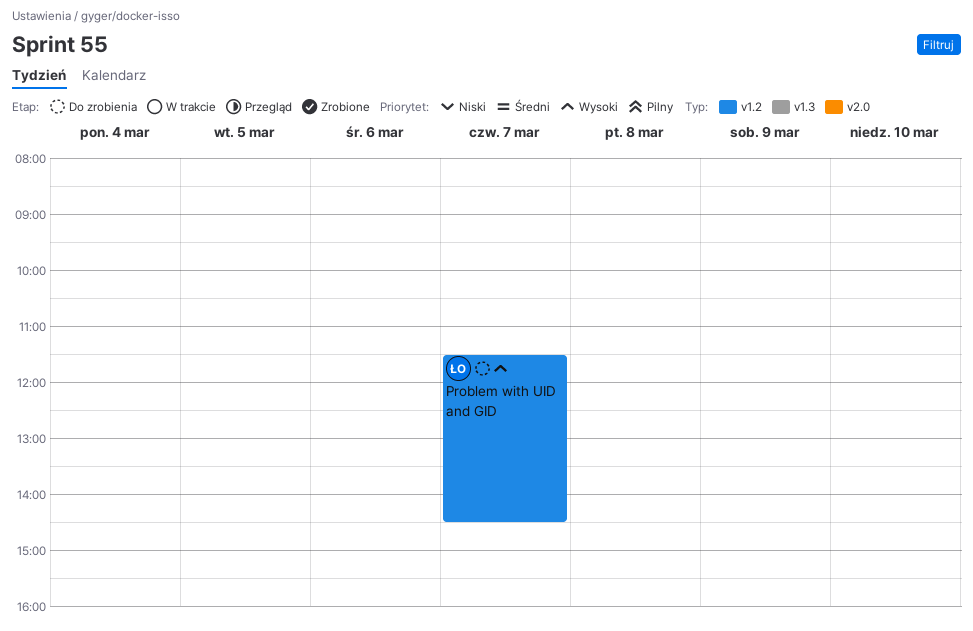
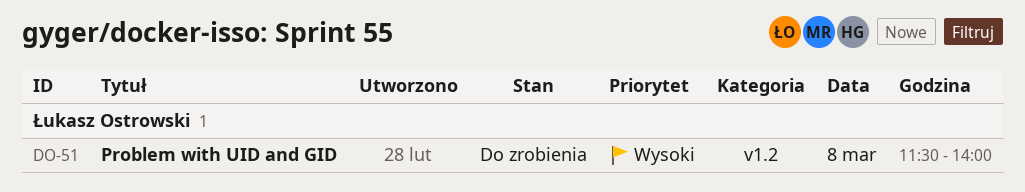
Problem with UID and GID, day: Mar 7 -> Mar 8
Problem with UID and GID, ends: 14:30 -> 14:00

